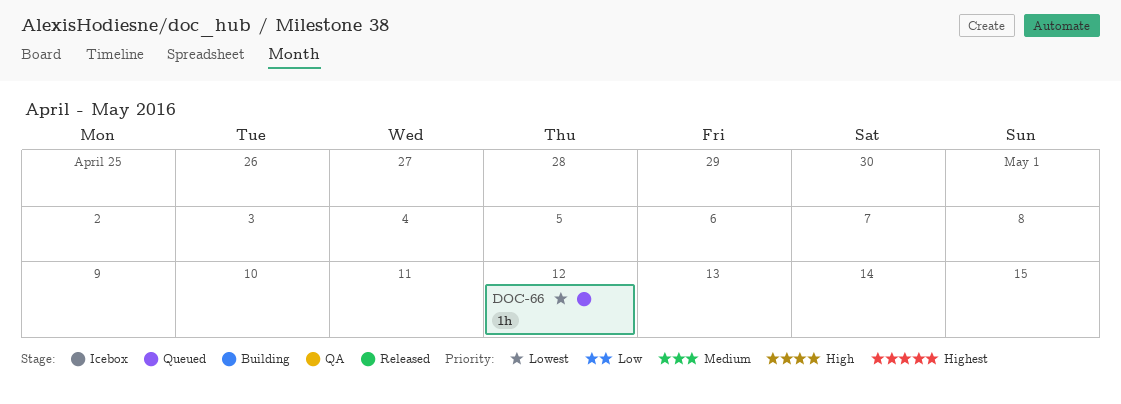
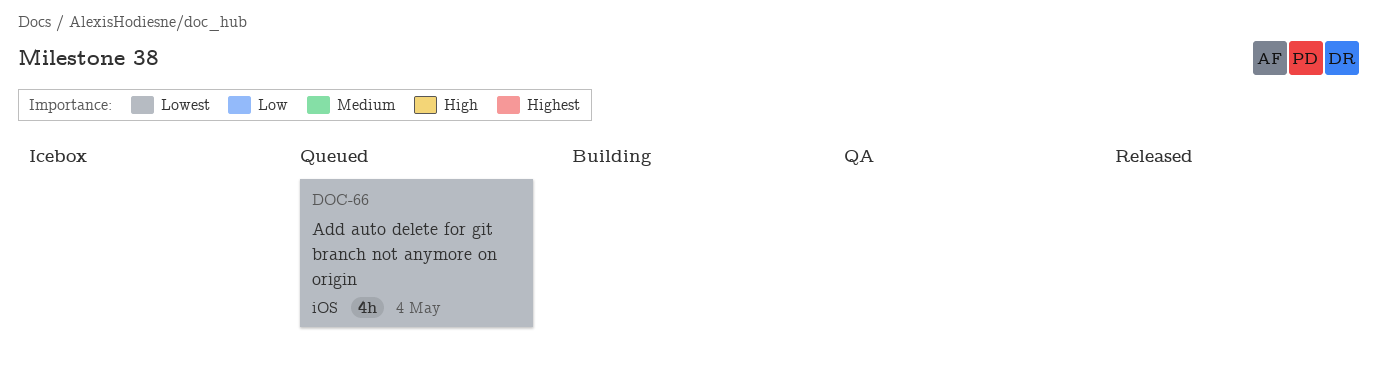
DOC-66, estimate: 1h -> 4h
DOC-66, due: May 12 -> May 4

